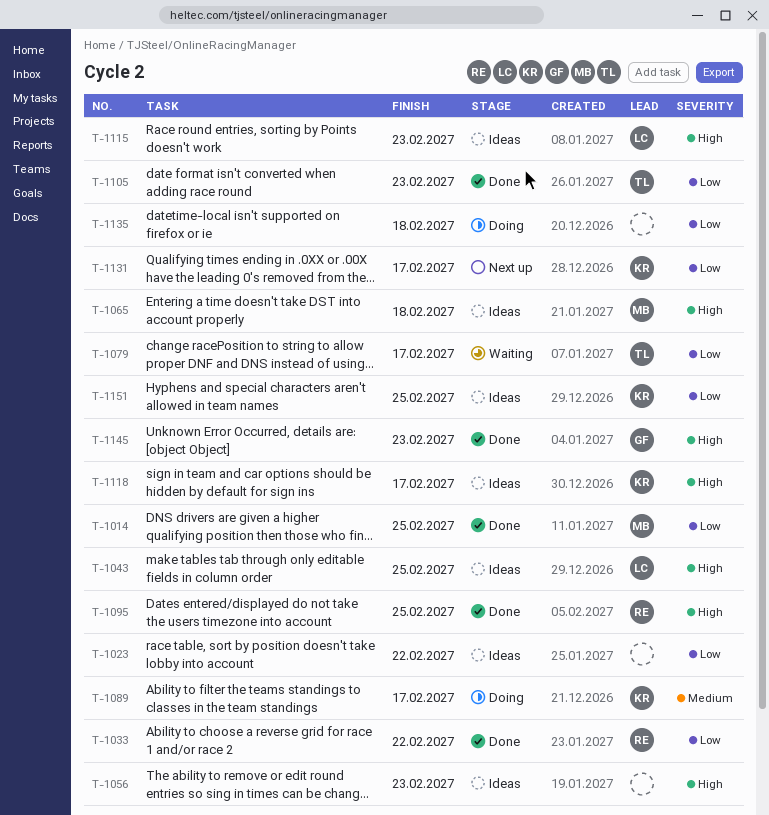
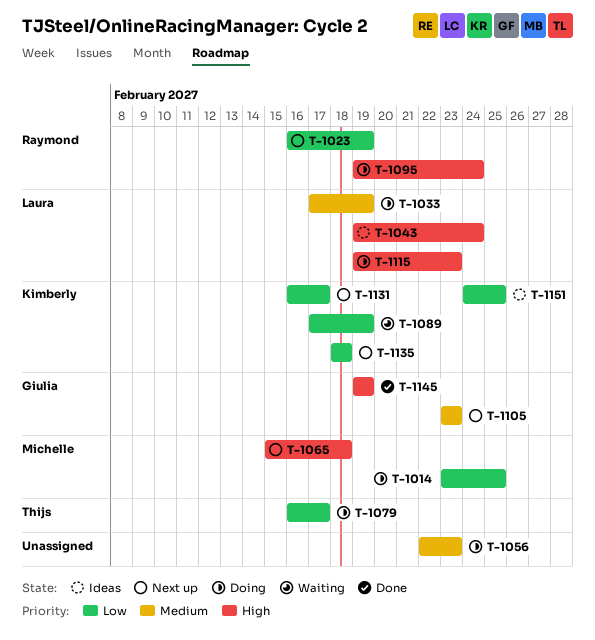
T-1014, status: Done -> Doing
T-1023, status: Ideas -> Next up
T-1023, owner: none -> Raymond
T-1023, due: Feb 22 -> Feb 19
T-1033, status: Done -> Doing
T-1033, owner: Raymond -> Laura
T-1033, priority: Low -> Medium
T-1033, due: Feb 22 -> Feb 19
T-1043, due: Feb 25 -> Feb 24
T-1056, status: Ideas -> Doing
T-1056, priority: High -> Medium
T-1065, status: Ideas -> Next up
T-1079, status: Waiting -> Doing
T-1089, status: Doing -> Waiting
T-1089, priority: Medium -> Low
T-1089, due: Feb 17 -> Feb 19
T-1095, status: Done -> Doing
T-1095, due: Feb 25 -> Feb 24
T-1105, status: Done -> Next up
T-1105, owner: Thijs -> Giulia
T-1105, priority: Low -> Medium
T-1115, status: Ideas -> Doing
T-1118: present -> none
T-1135, status: Doing -> Next up
T-1135, owner: none -> Kimberly
T-1145, due: Feb 23 -> Feb 19

